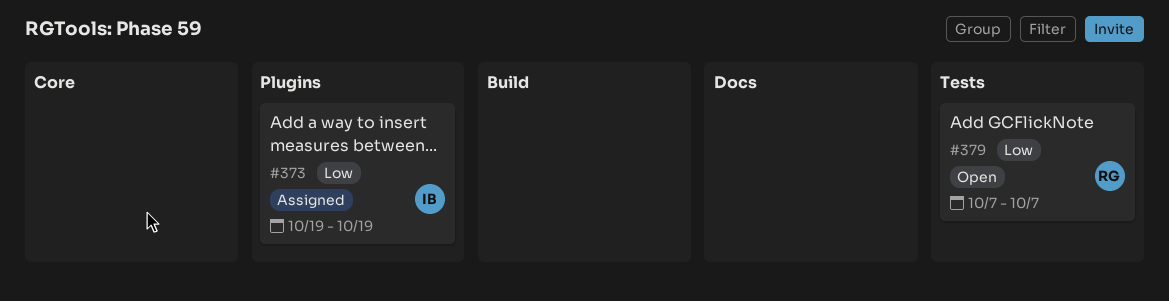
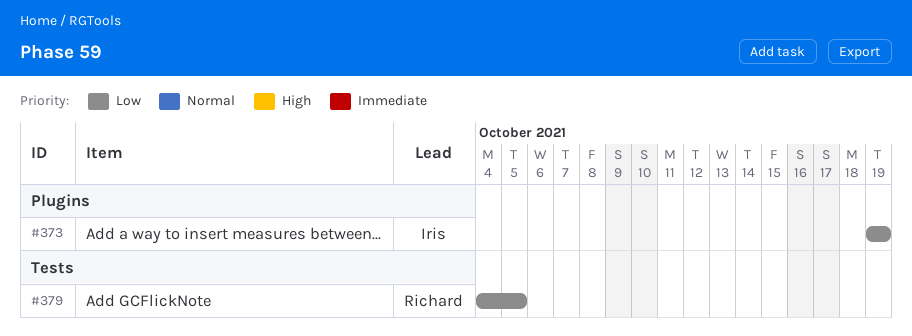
#379, start: Oct 7 -> Oct 4
#379, due: Oct 7 -> Oct 5

